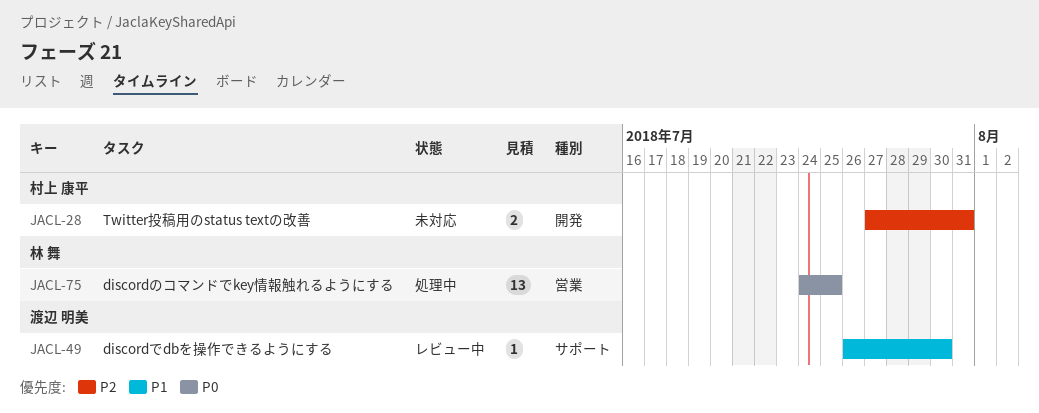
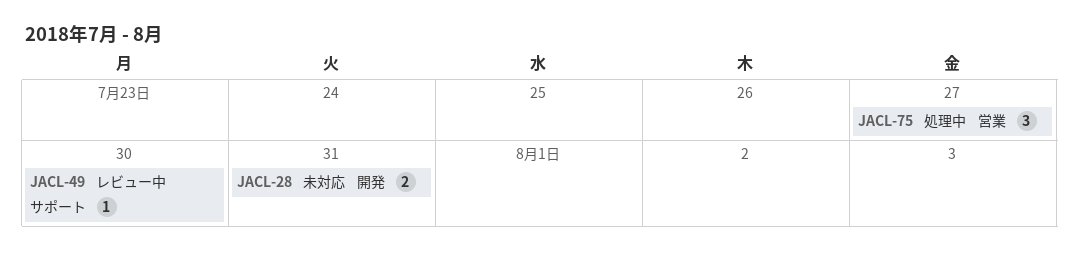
JACL-75, estimate: 13 -> 3
JACL-75, due: Jul 25 -> Jul 27

